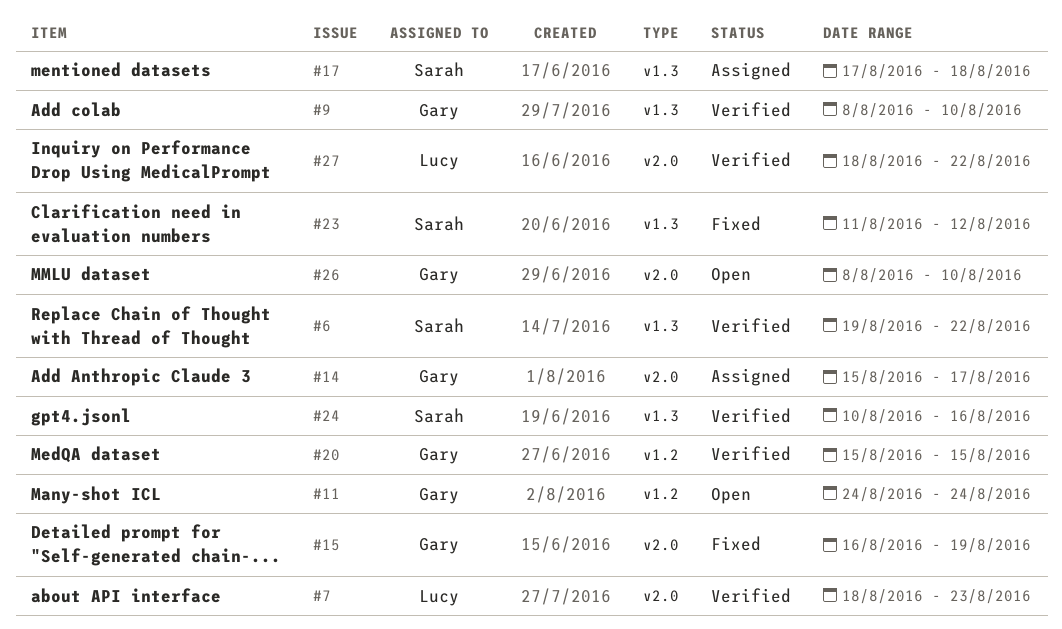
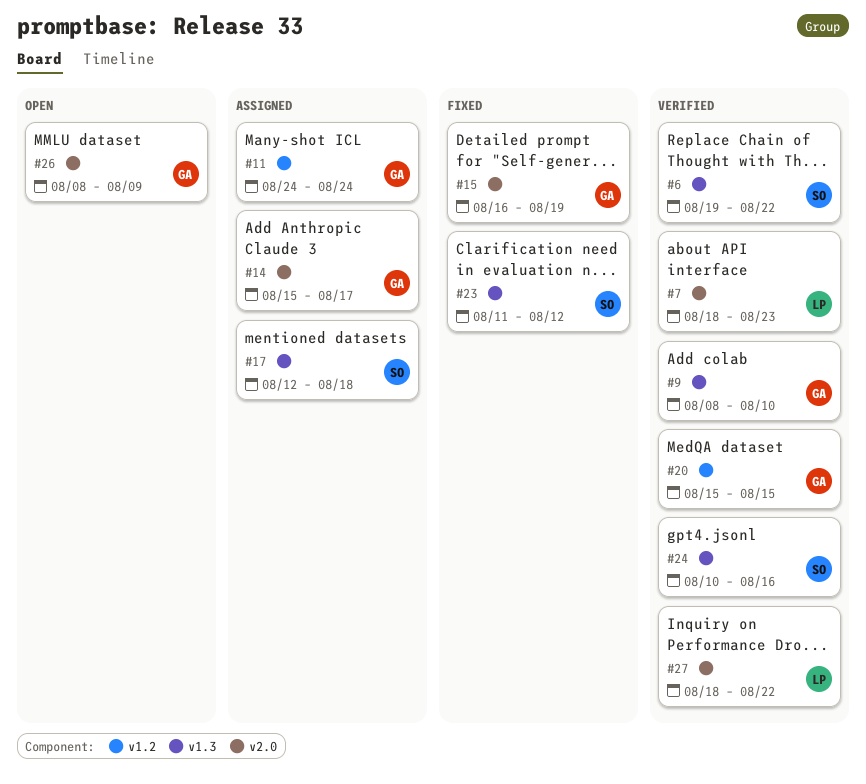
#11, status: Open -> Assigned
#17, start: Aug 17 -> Aug 12
#26, due: Aug 10 -> Aug 9

